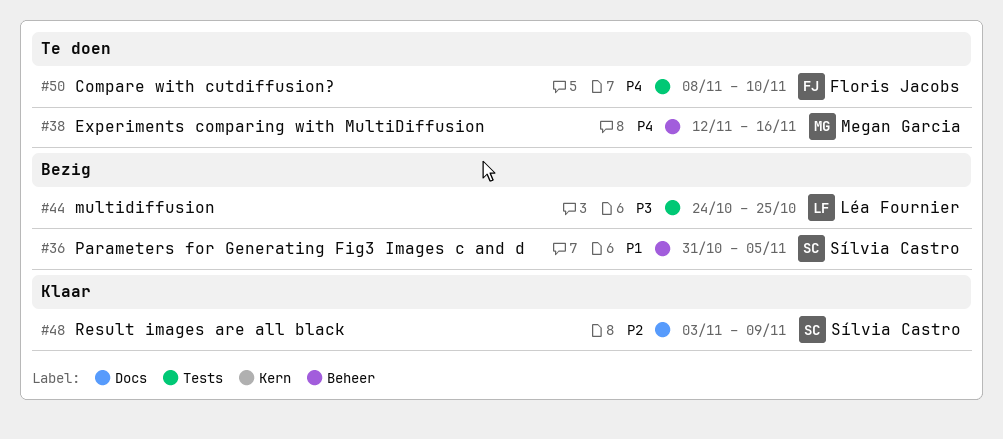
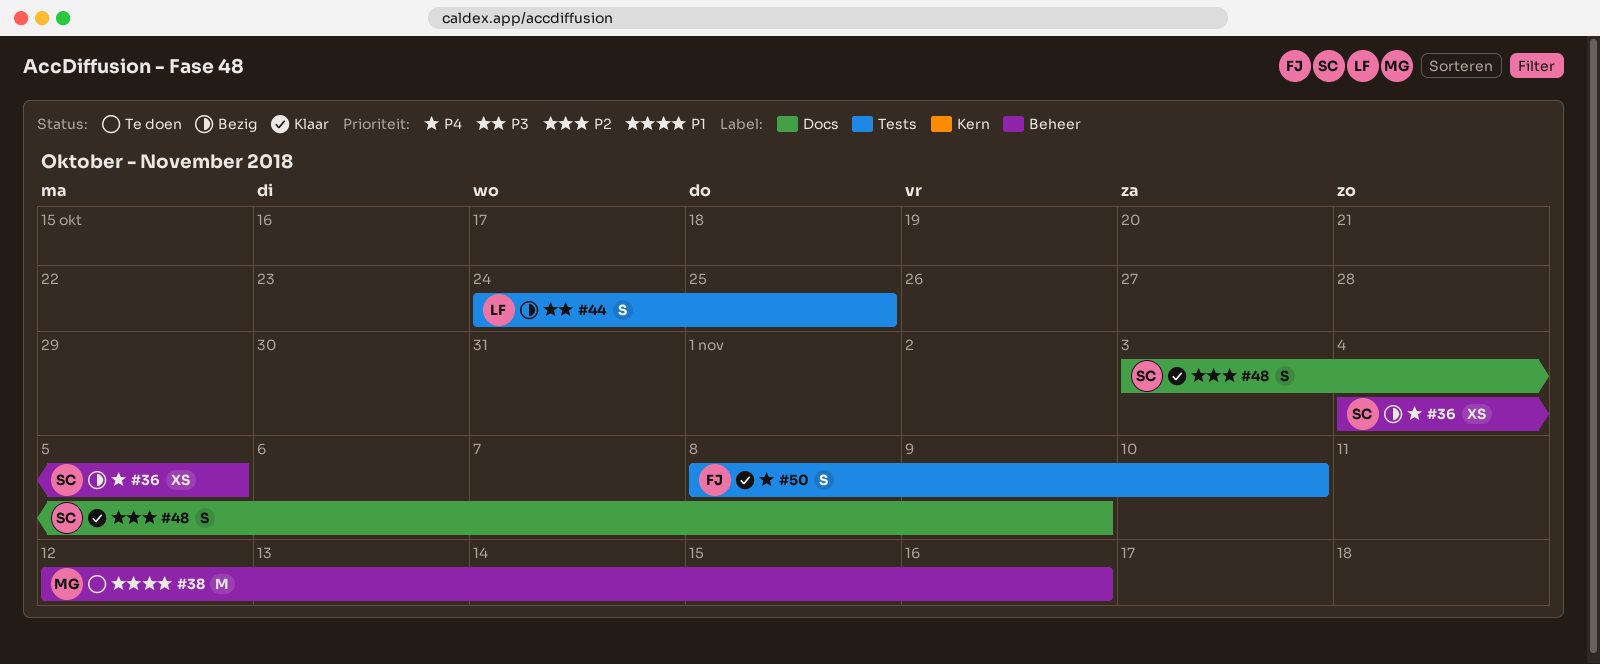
#36, priority: P1 -> P4
#36, start: Oct 31 -> Nov 4
#38, priority: P4 -> P1
#50, status: Te doen -> Klaar

